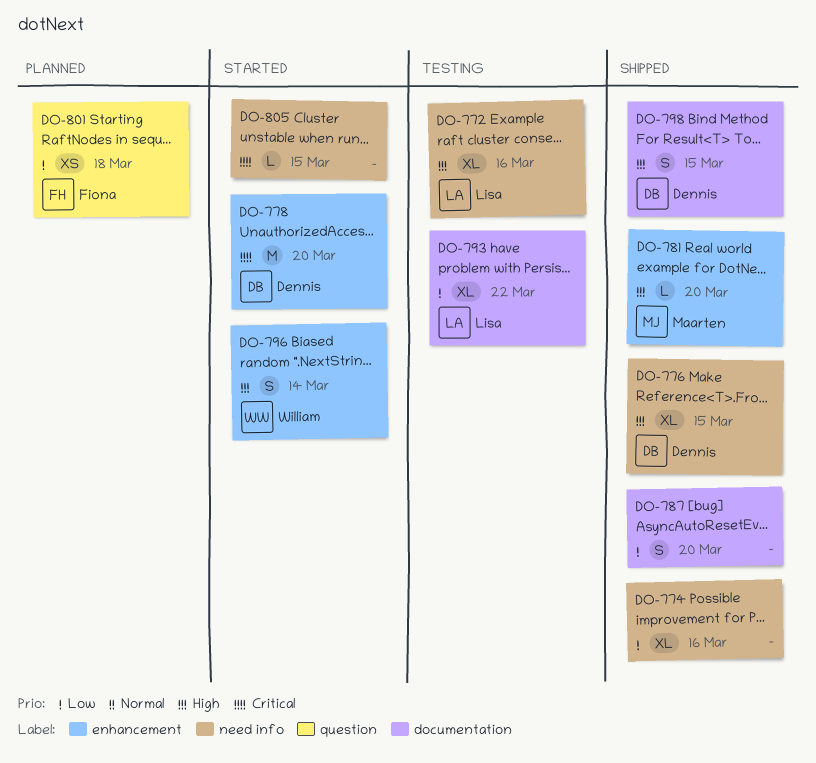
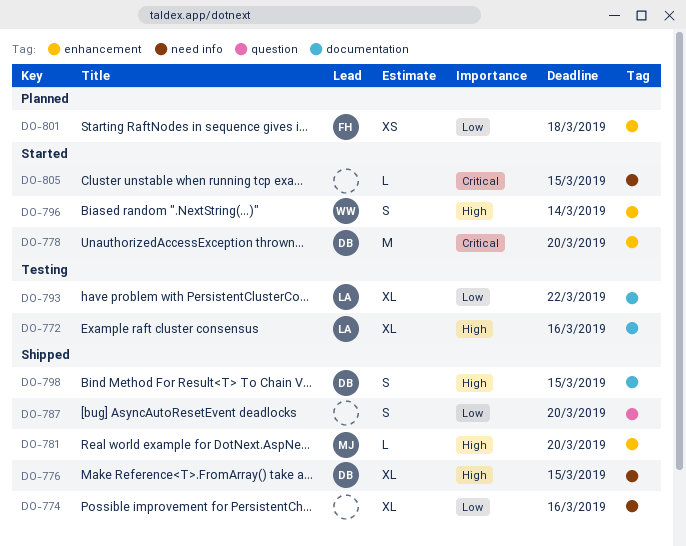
DO-772, label: need info -> documentation
DO-787, label: documentation -> question
DO-801, label: question -> enhancement

